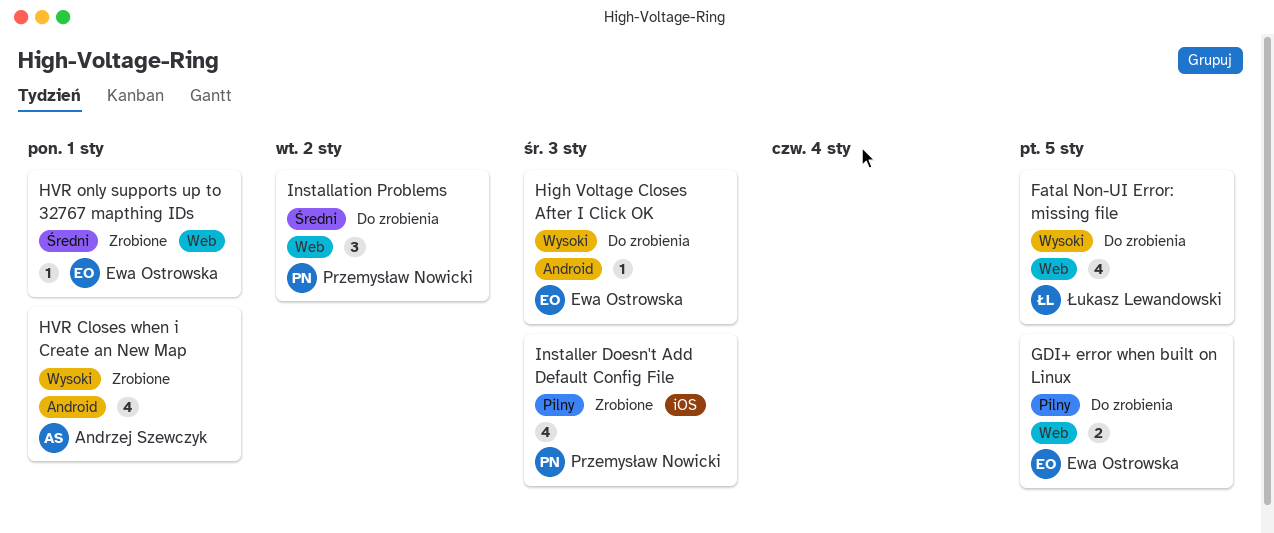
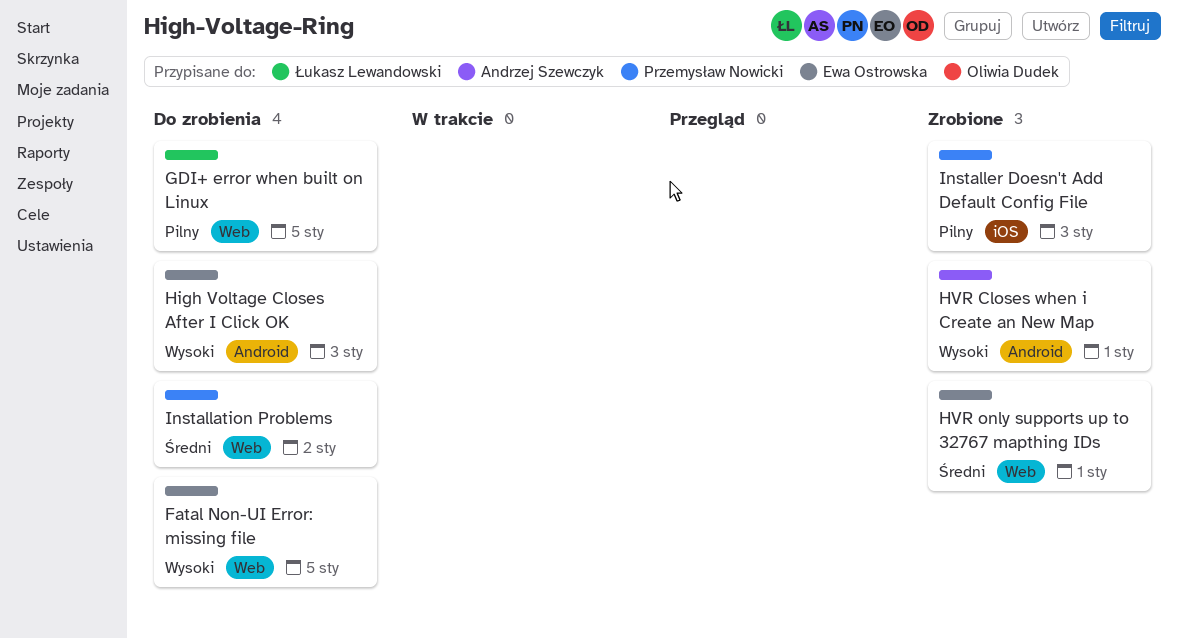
Fatal Non-UI Error: missing file, owner: Łukasz Lewandowski -> Ewa Ostrowska
GDI+ error when built on Linux, owner: Ewa Ostrowska -> Łukasz Lewandowski

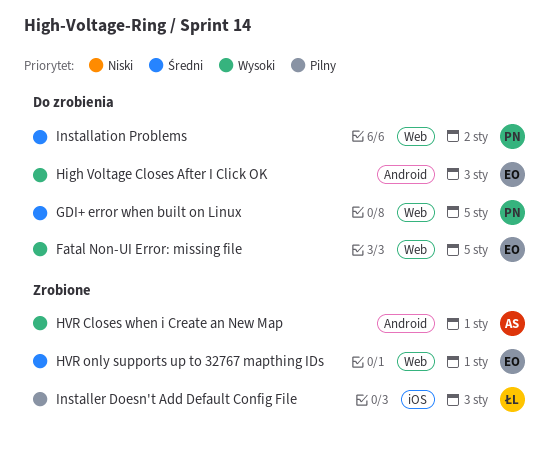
GDI+ error when built on Linux, owner: Łukasz Lewandowski -> Przemysław Nowicki
GDI+ error when built on Linux, priority: Pilny -> Średni
Installer Doesn't Add Default Config File, owner: Przemysław Nowicki -> Łukasz Lewandowski

